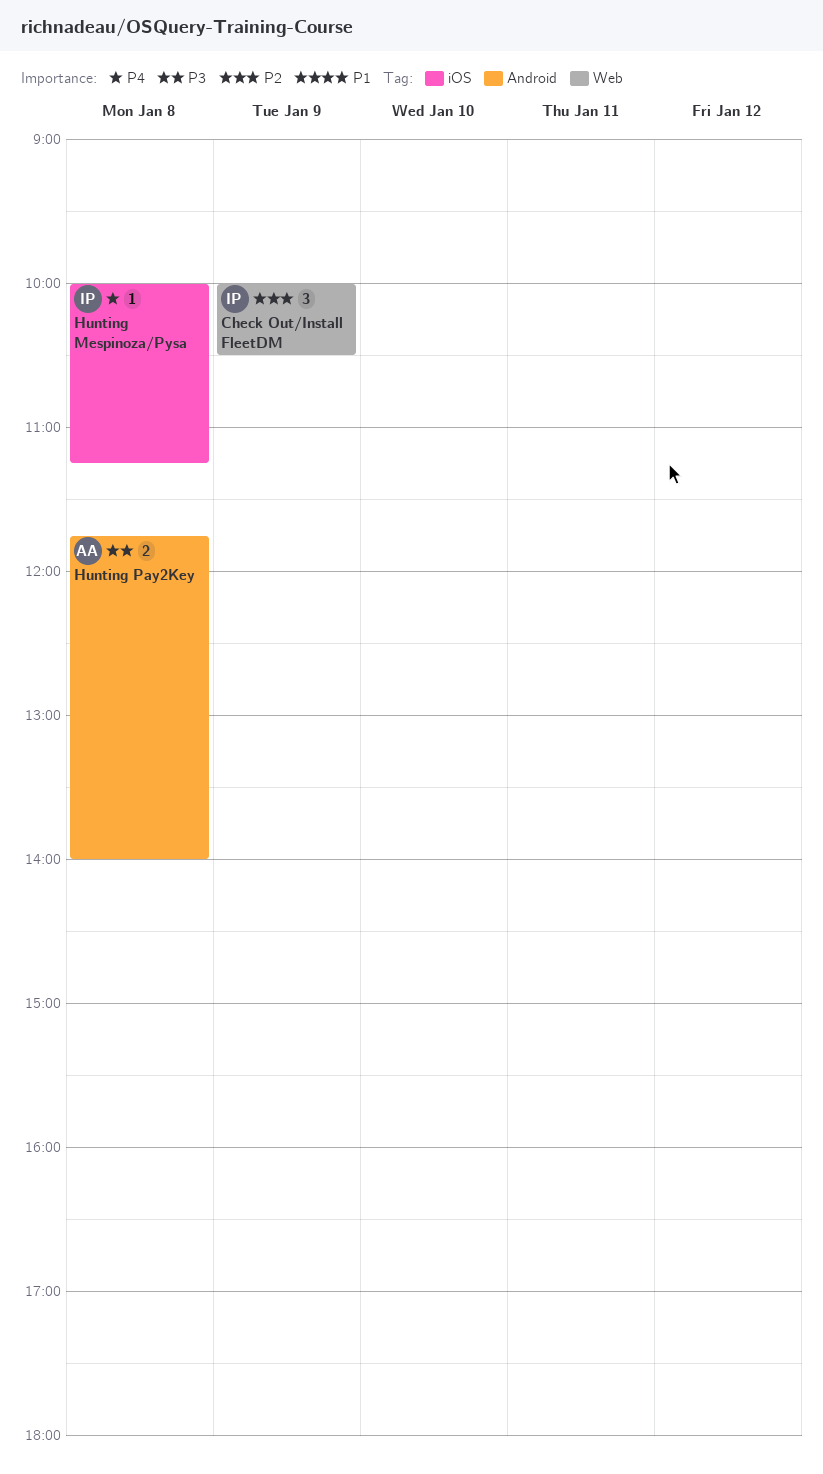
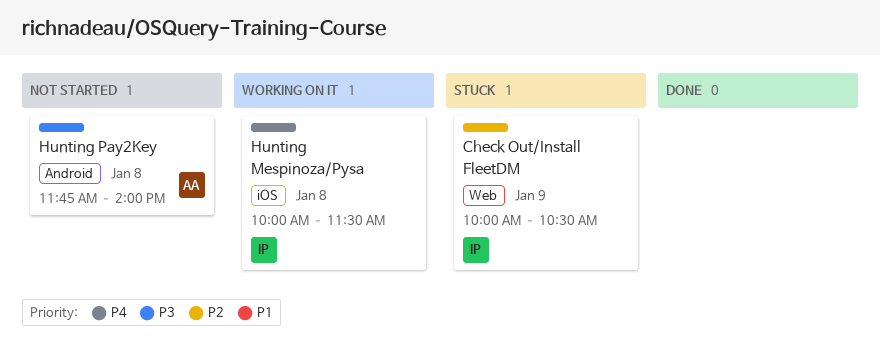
Hunting Mespinoza/Pysa, ends: 11:15 -> 11:30

